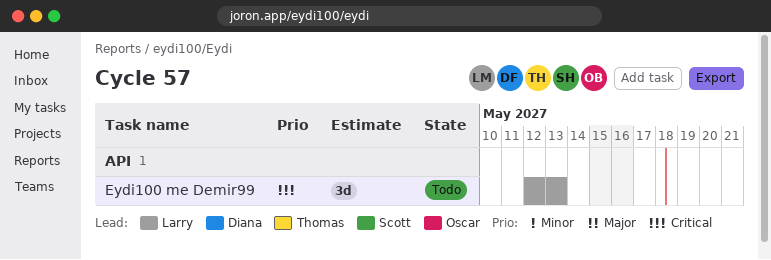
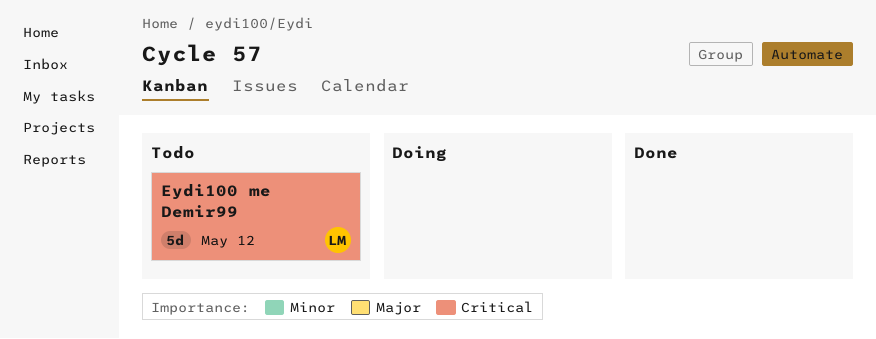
Eydi100 me Demir99, estimate: 3d -> 5d
Eydi100 me Demir99, due: May 13 -> May 12

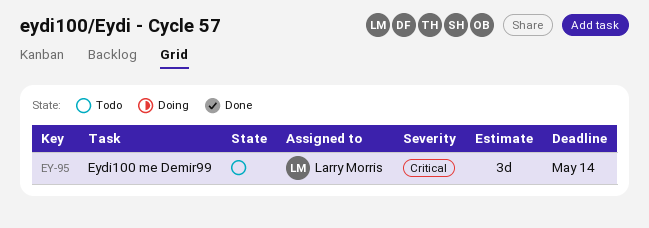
Eydi100 me Demir99, estimate: 5d -> 3d
Eydi100 me Demir99, due: May 12 -> May 14

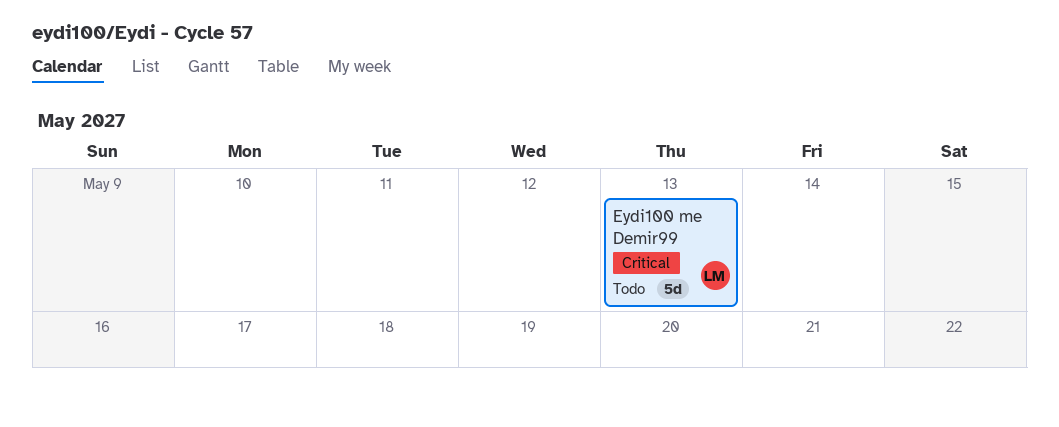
Eydi100 me Demir99, estimate: 3d -> 5d
Eydi100 me Demir99, due: May 14 -> May 13

